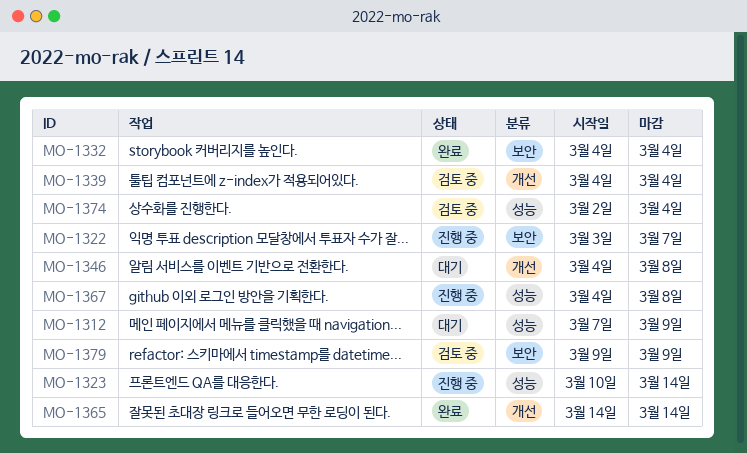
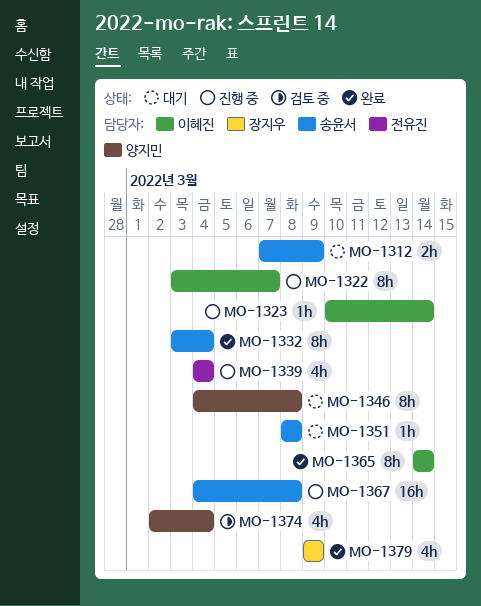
MO-1332, start: Mar 4 -> Mar 3
MO-1339, status: 검토 중 -> 진행 중
MO-1351: none -> present
MO-1379, status: 검토 중 -> 완료

